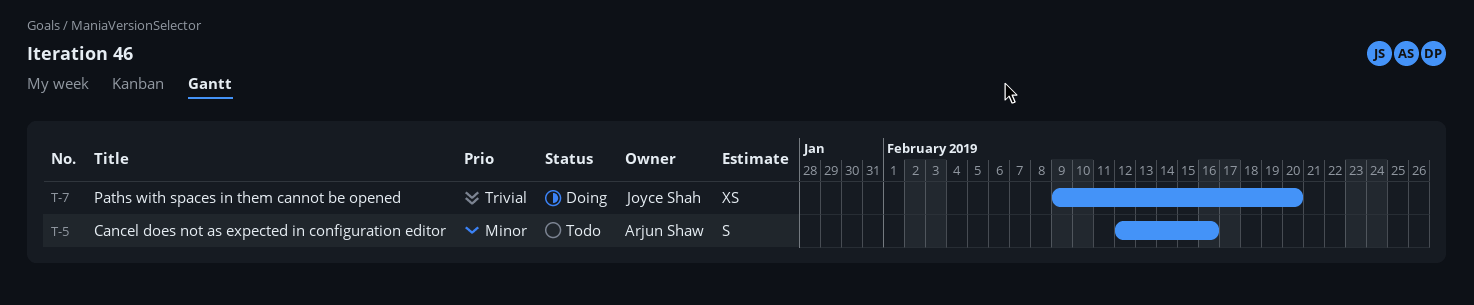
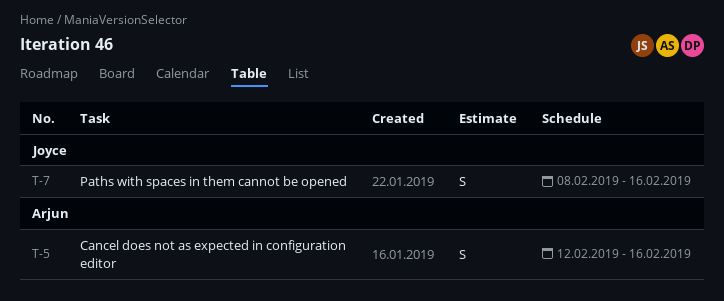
T-7, estimate: XS -> S
T-7, start: Feb 9 -> Feb 8
T-7, due: Feb 20 -> Feb 16

